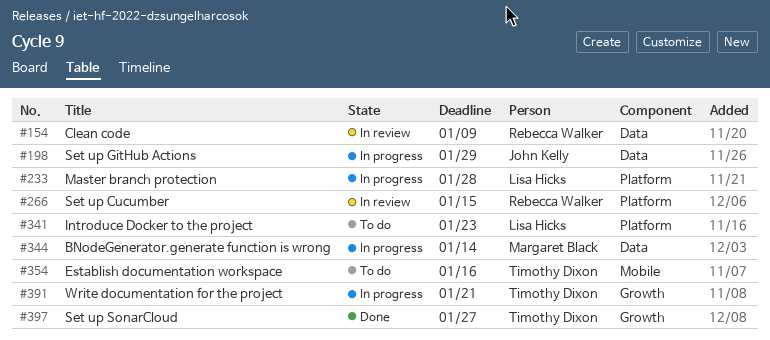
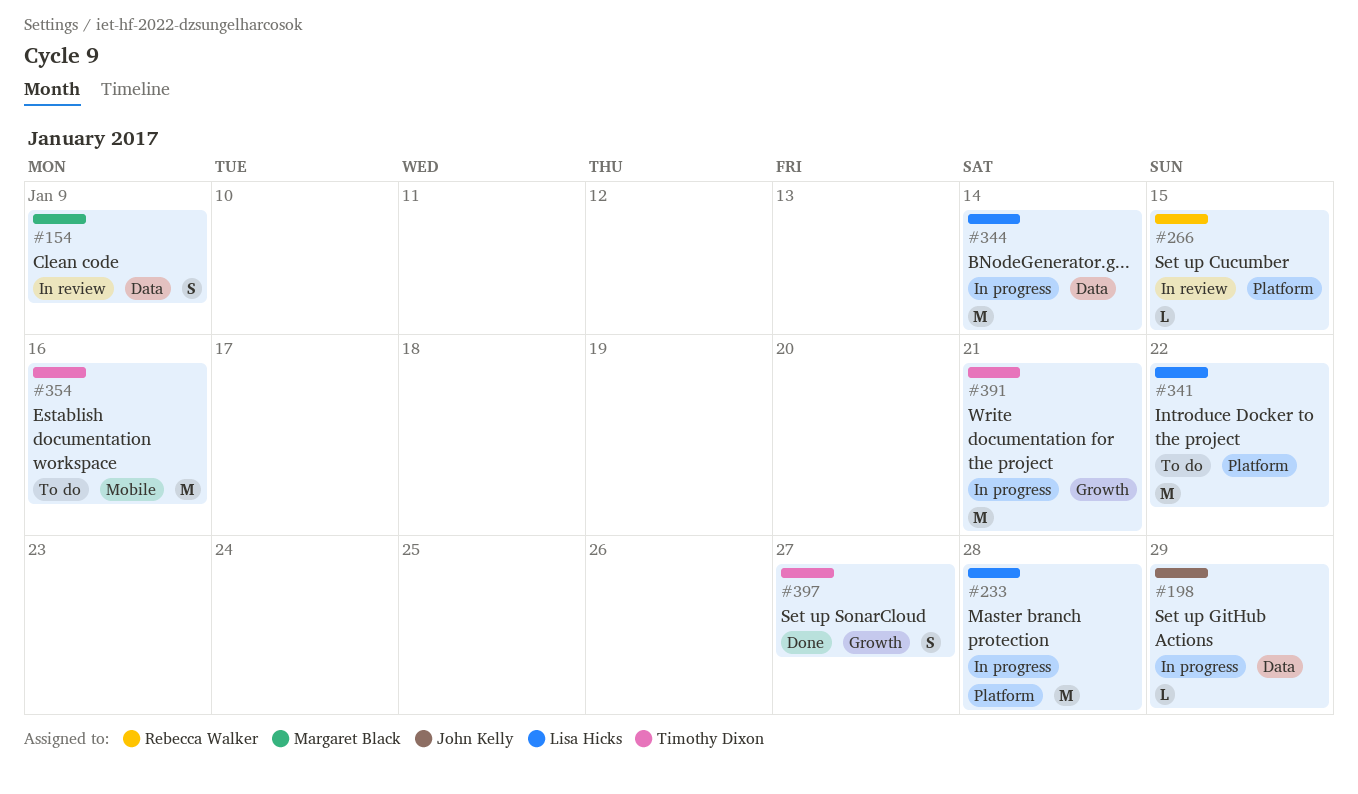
#154, owner: Rebecca Walker -> Margaret Black
#341, due: Jan 23 -> Jan 22
#344, owner: Margaret Black -> Lisa Hicks

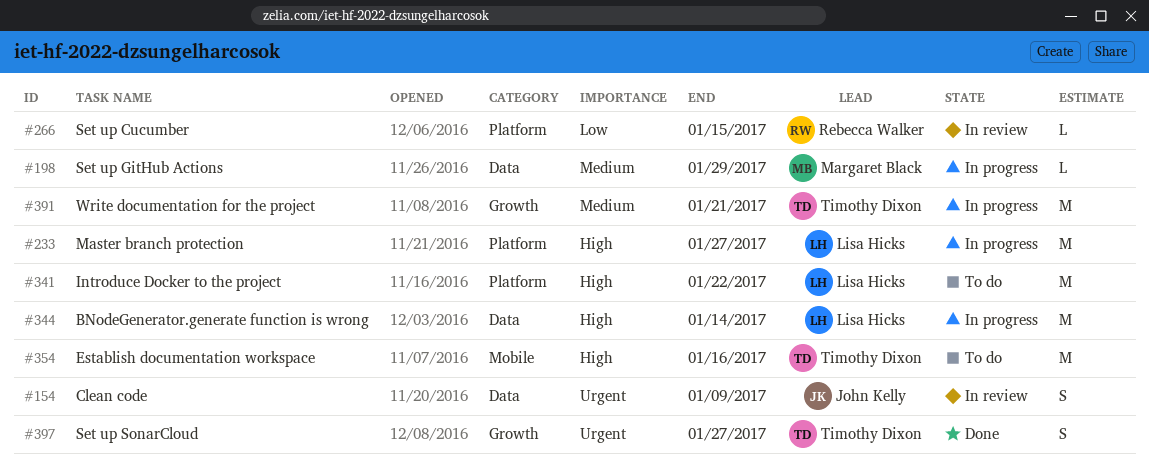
#154, owner: Margaret Black -> John Kelly
#198, owner: John Kelly -> Margaret Black
#233, due: Jan 28 -> Jan 27

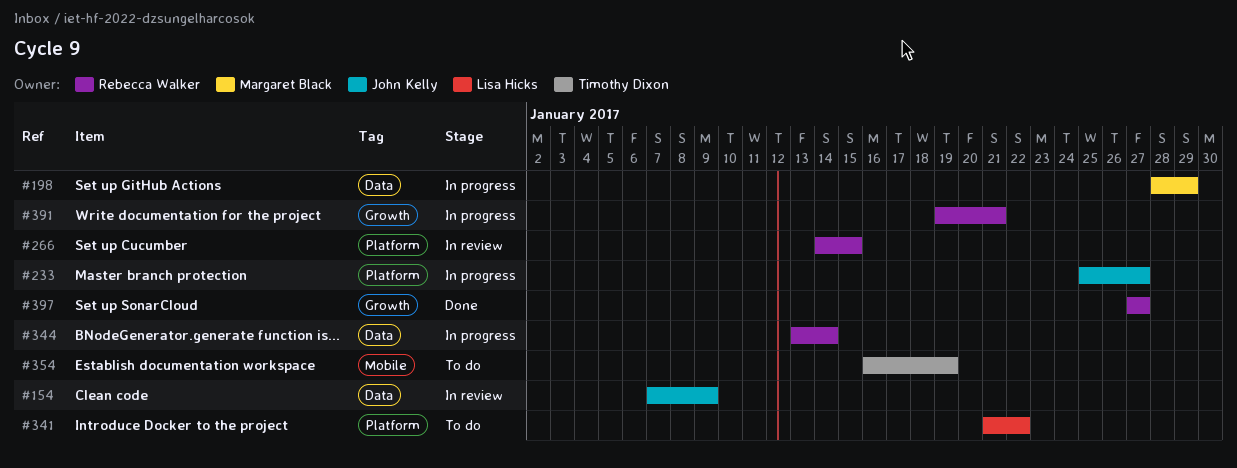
#233, owner: Lisa Hicks -> John Kelly
#344, owner: Lisa Hicks -> Rebecca Walker
#354, due: Jan 16 -> Jan 19
#391, owner: Timothy Dixon -> Rebecca Walker
#397, owner: Timothy Dixon -> Rebecca Walker

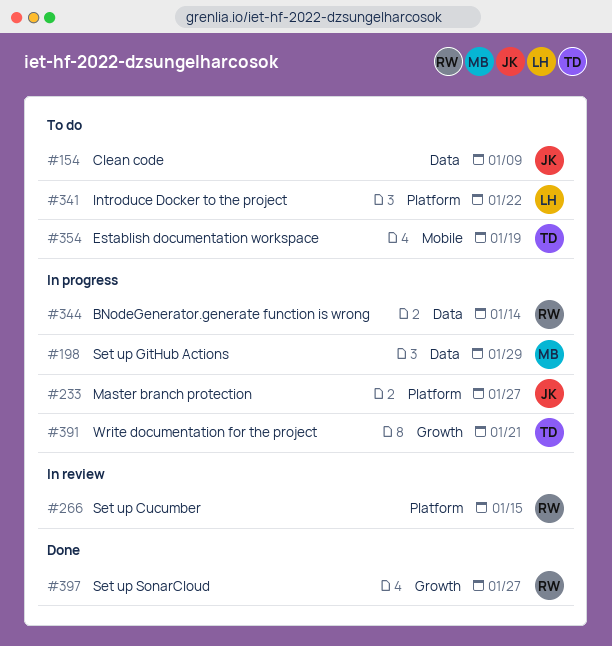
#154, status: In review -> To do
#391, owner: Rebecca Walker -> Timothy Dixon

